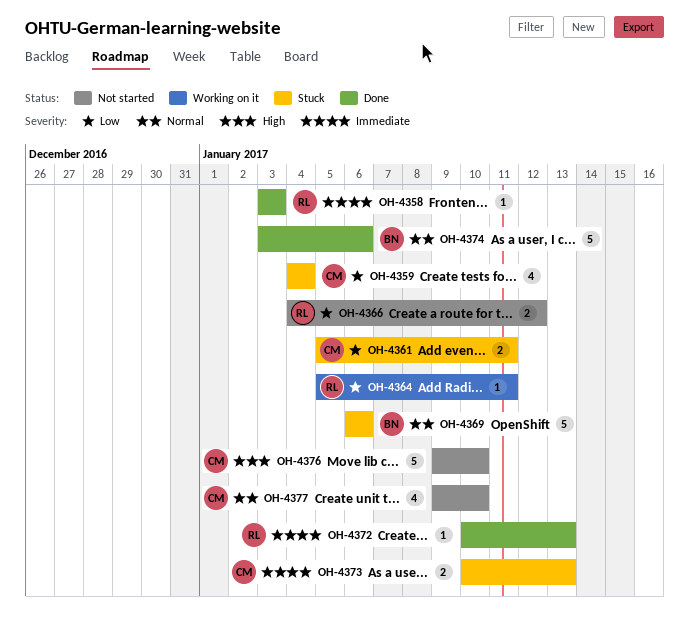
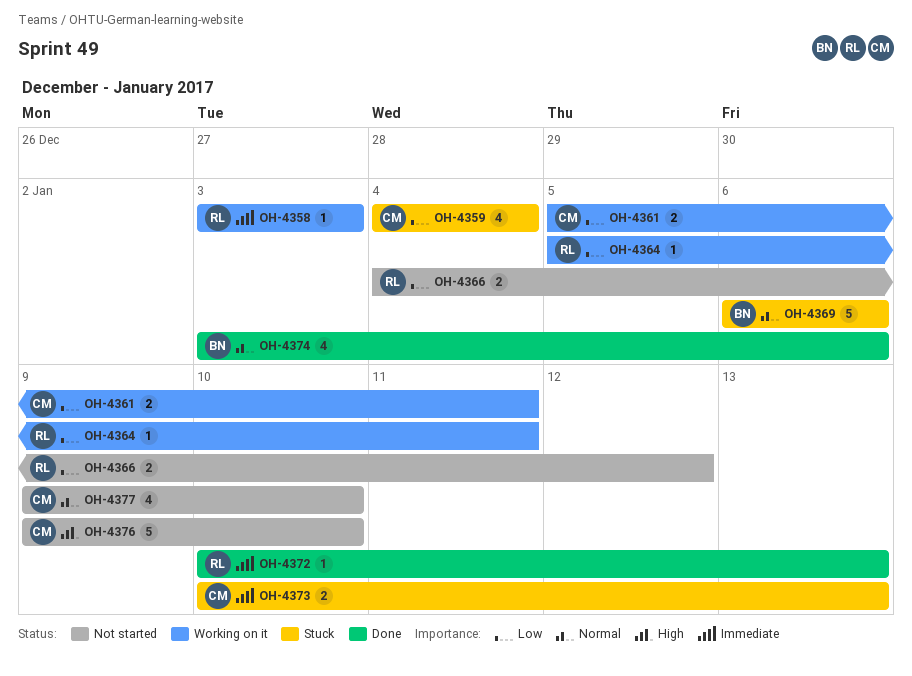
OH-4358, status: Done -> Working on it
OH-4361, status: Stuck -> Working on it
OH-4374, estimate: 5 -> 4

